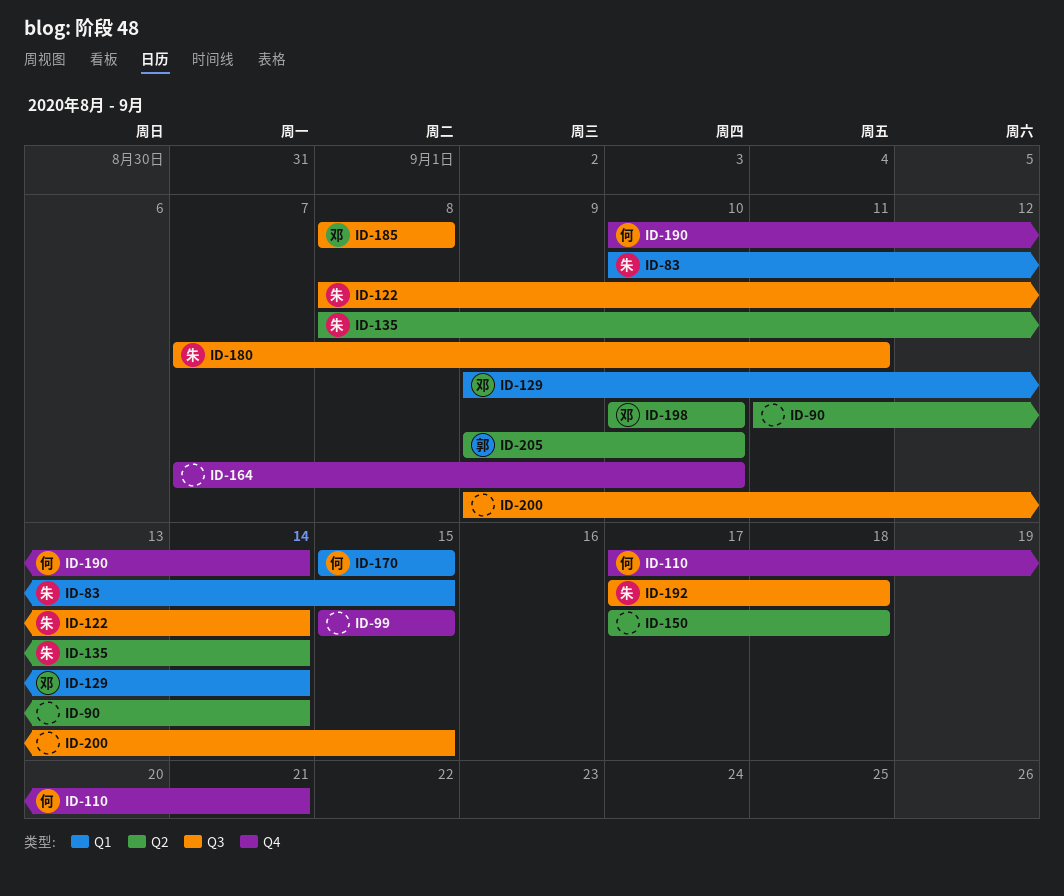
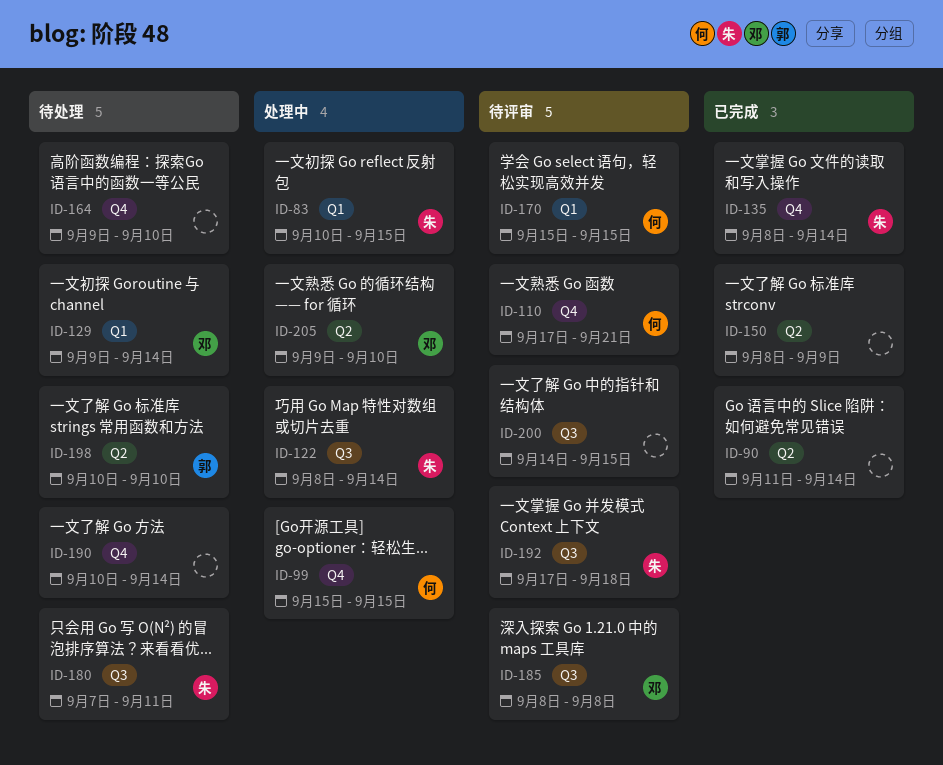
ID-99, owner: none -> 何
ID-135, label: Q2 -> Q4
ID-150, start: Sep 17 -> Sep 8
ID-150, due: Sep 18 -> Sep 9
ID-164, start: Sep 7 -> Sep 9
ID-190, owner: 何 -> none
ID-198, owner: 邓 -> 郭
ID-200, start: Sep 9 -> Sep 14
ID-205, owner: 郭 -> 邓

